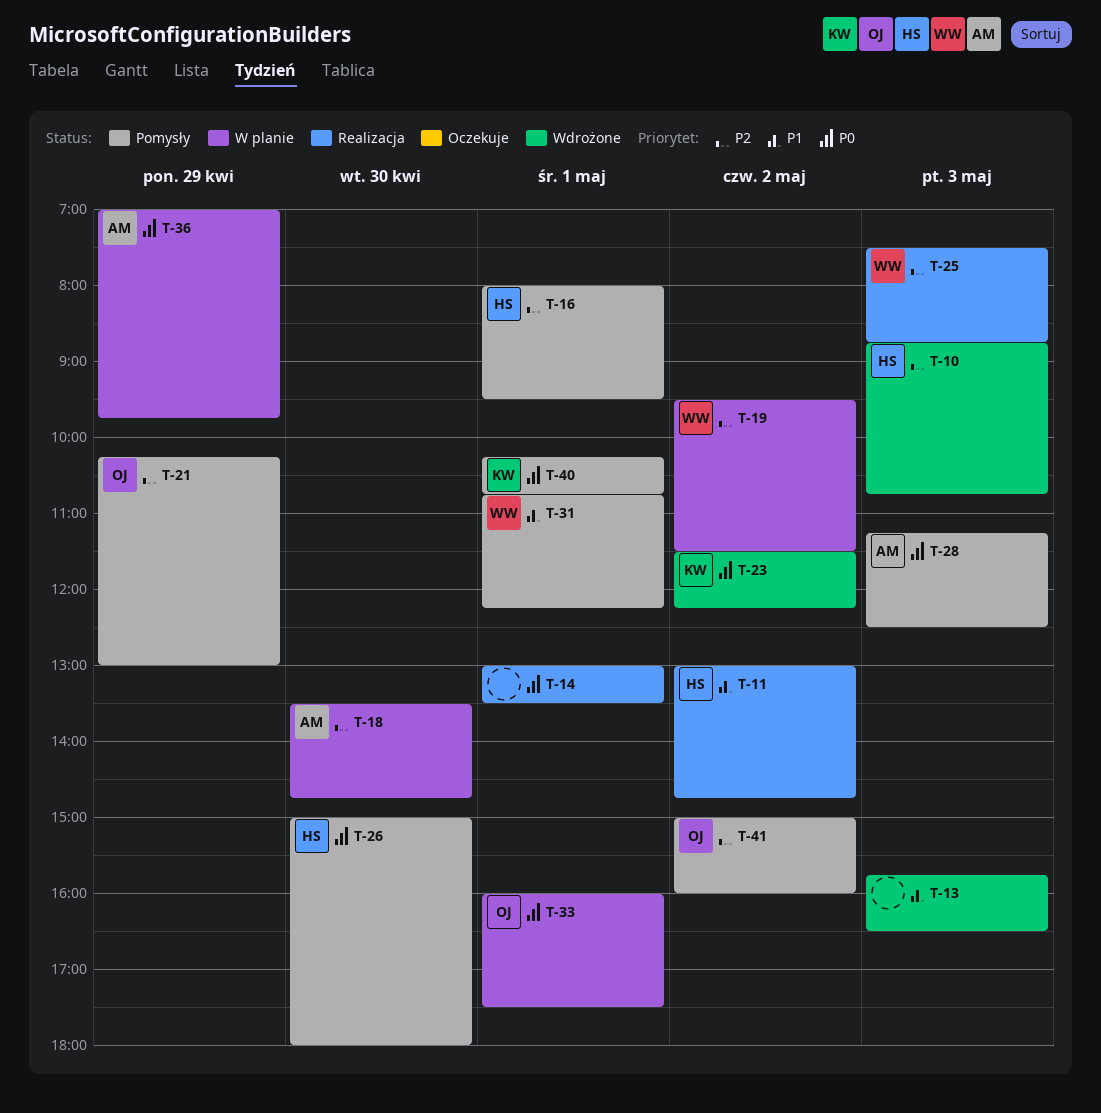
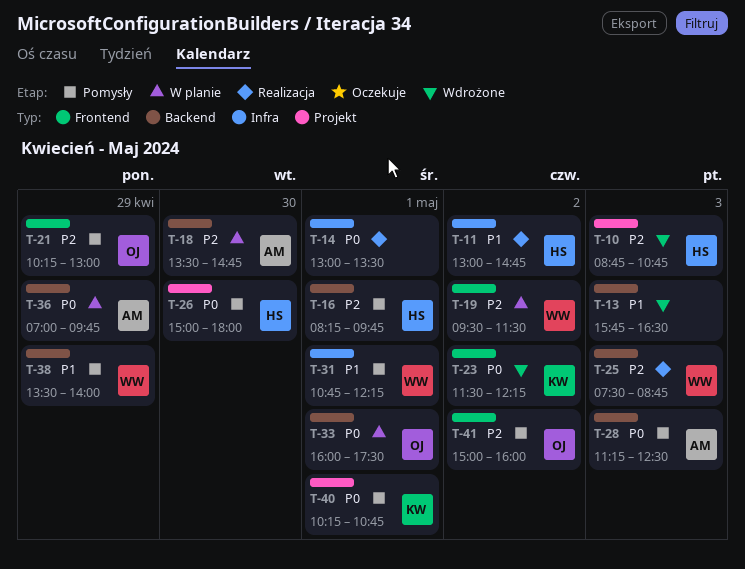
T-16, begins: 08:00 -> 08:15
T-16, ends: 09:30 -> 09:45
T-38: none -> present

